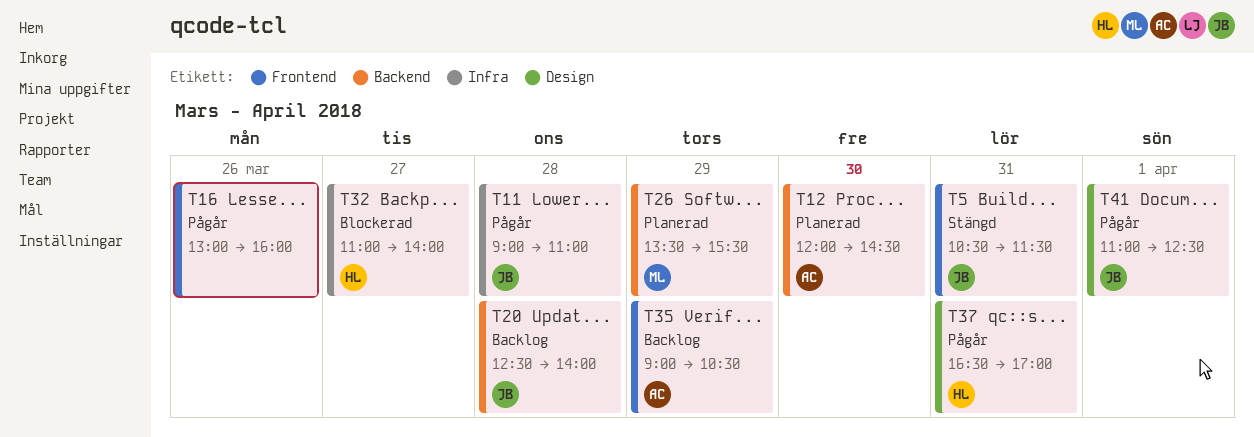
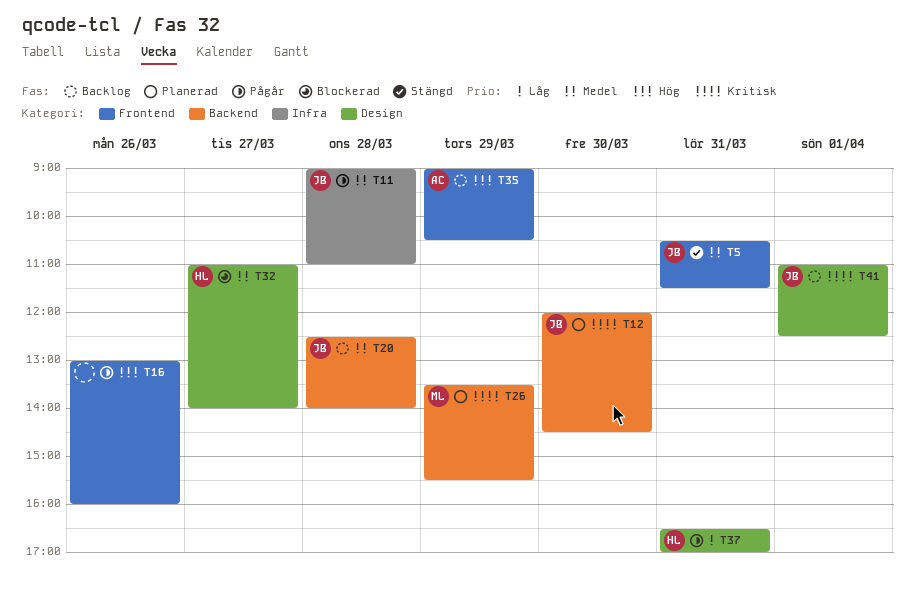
T12, owner: AC -> JB
T32, label: Infra -> Design
T41, status: Pågår -> Backlog

